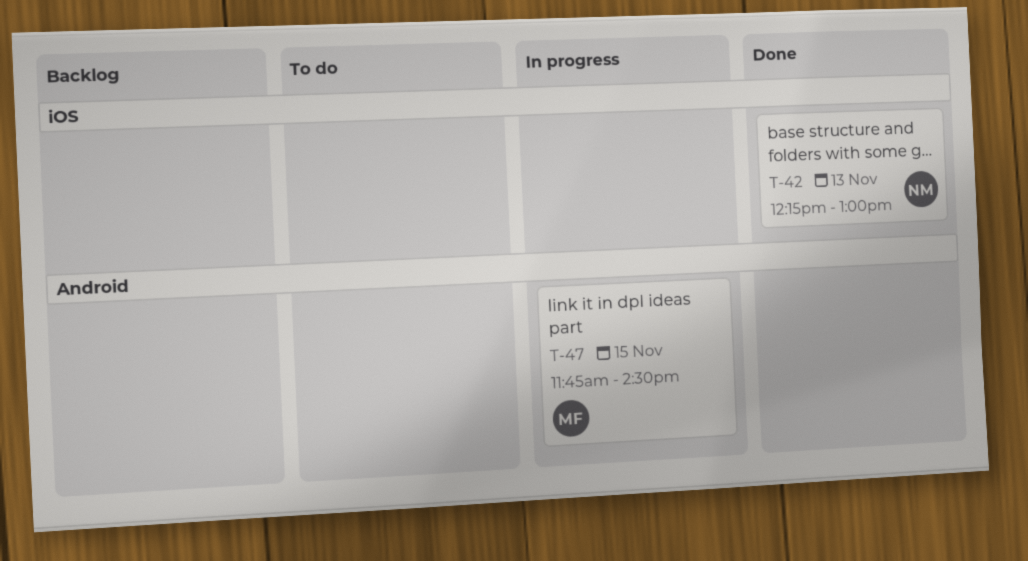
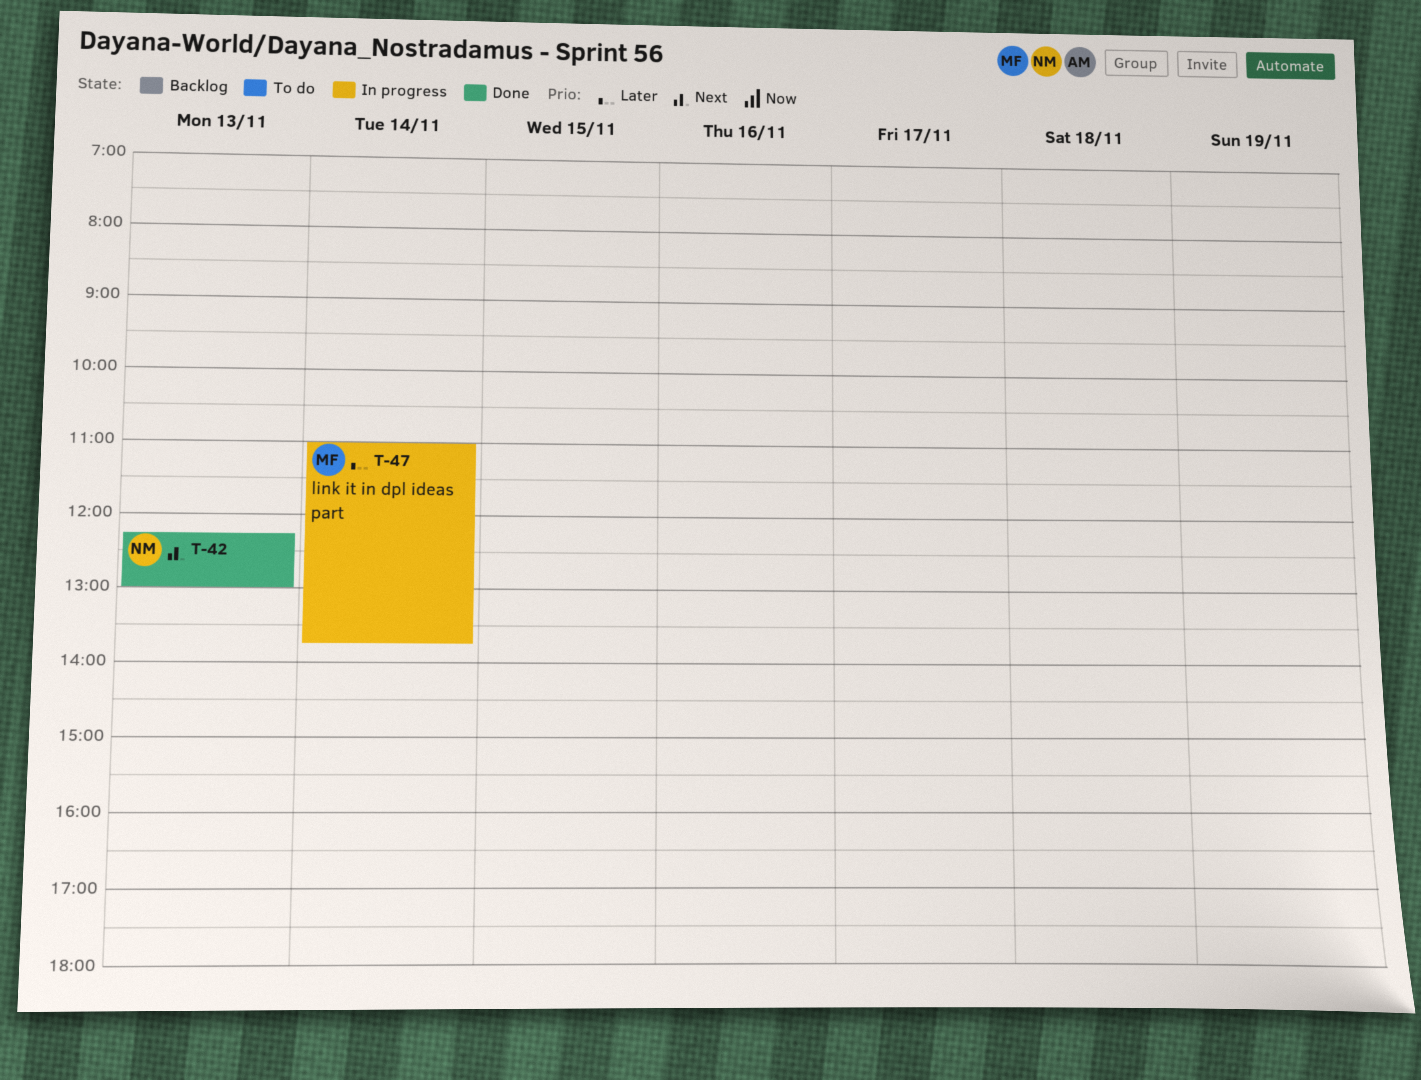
T-47, day: Nov 15 -> Nov 14
T-47, begins: 11:45 -> 11:00
T-47, ends: 14:30 -> 13:45

